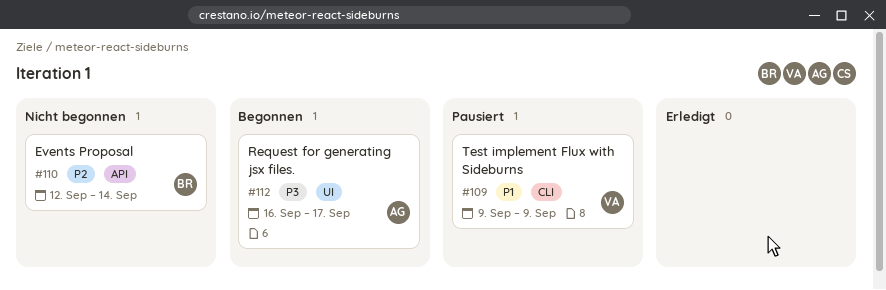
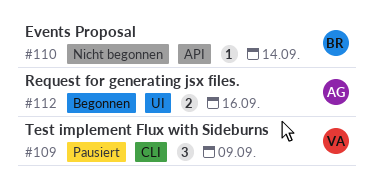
#112, due: Sep 17 -> Sep 16

